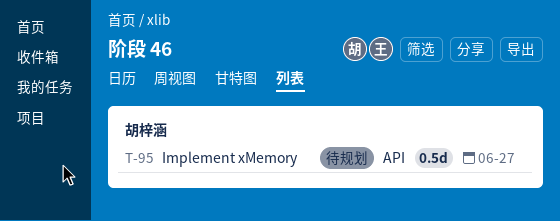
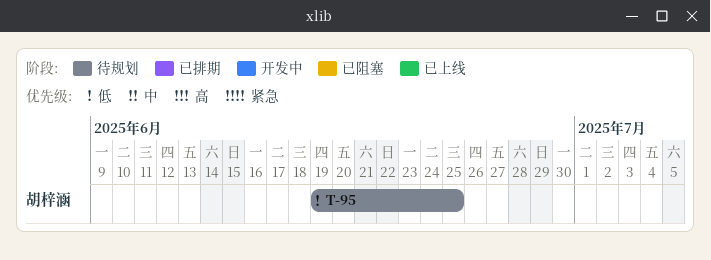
T-95, due: Jun 27 -> Jun 25

